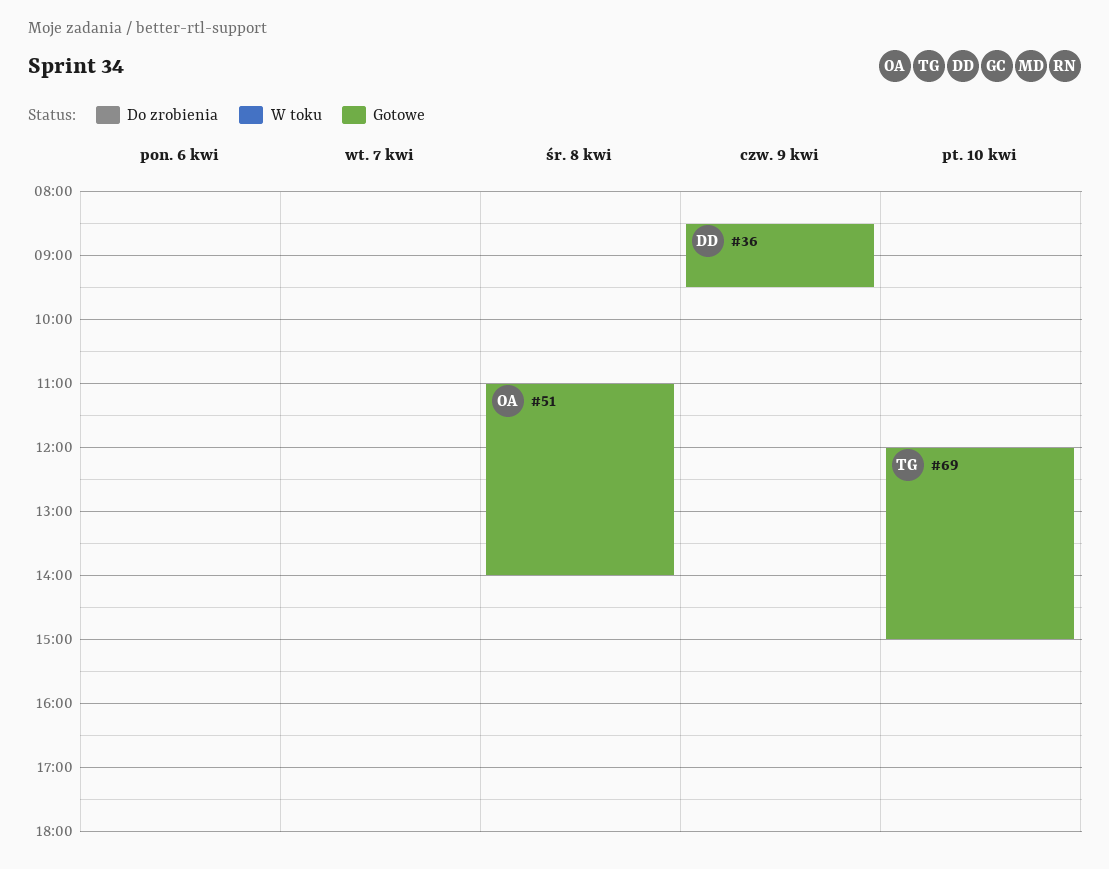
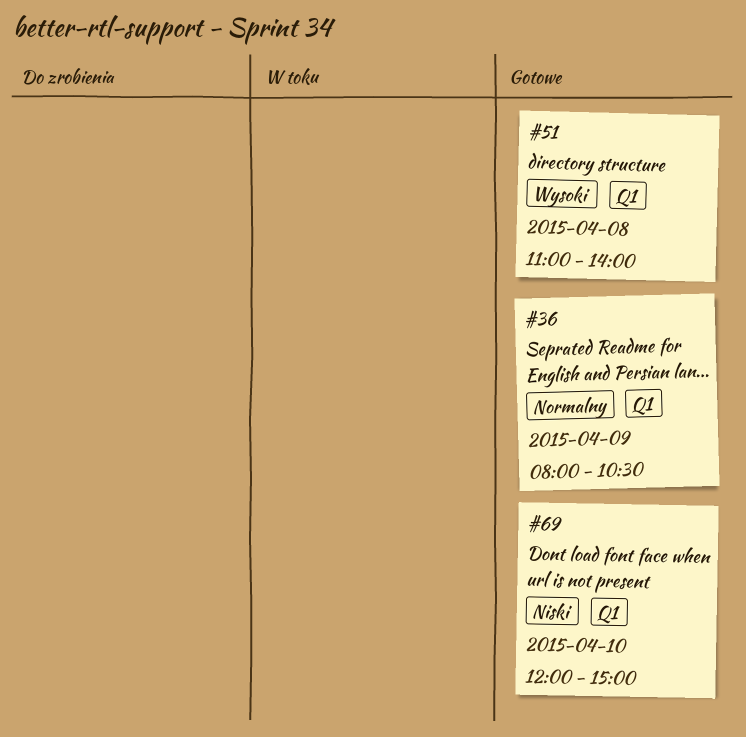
#36, begins: 08:30 -> 08:00
#36, ends: 09:30 -> 10:30

